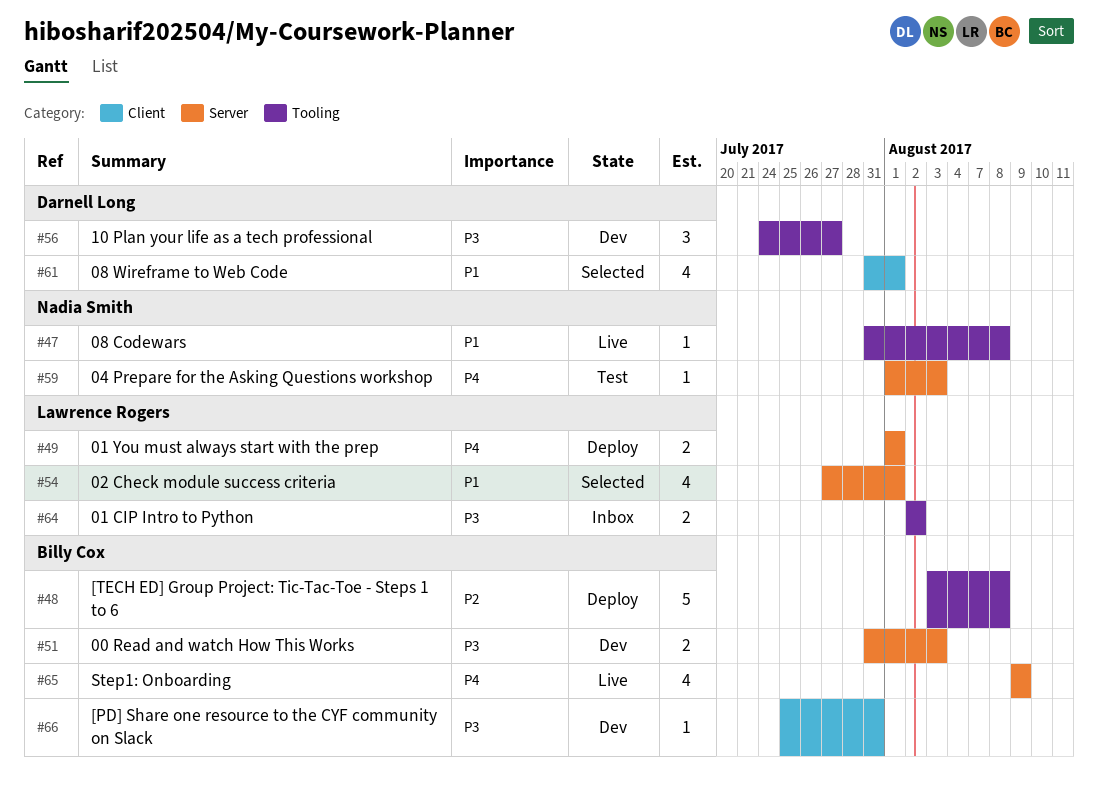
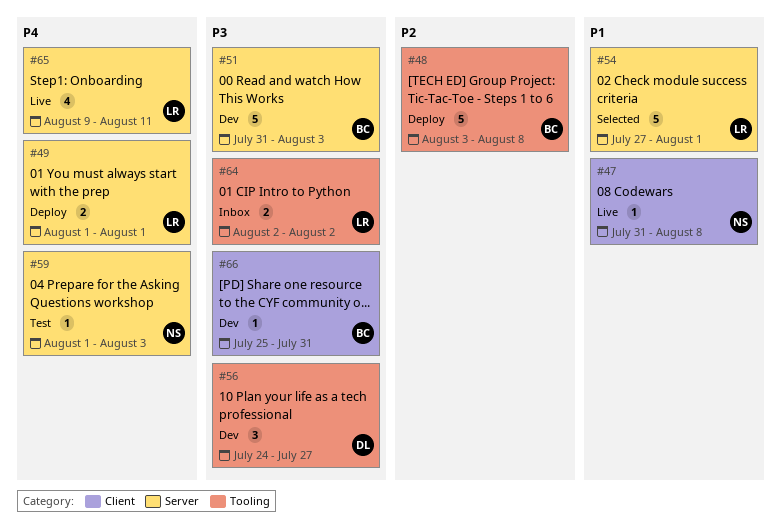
#47, label: Tooling -> Client
#51, estimate: 2 -> 5
#54, estimate: 4 -> 5
#61: present -> none
#65, owner: Billy Cox -> Lawrence Rogers
#65, due: Aug 9 -> Aug 11

